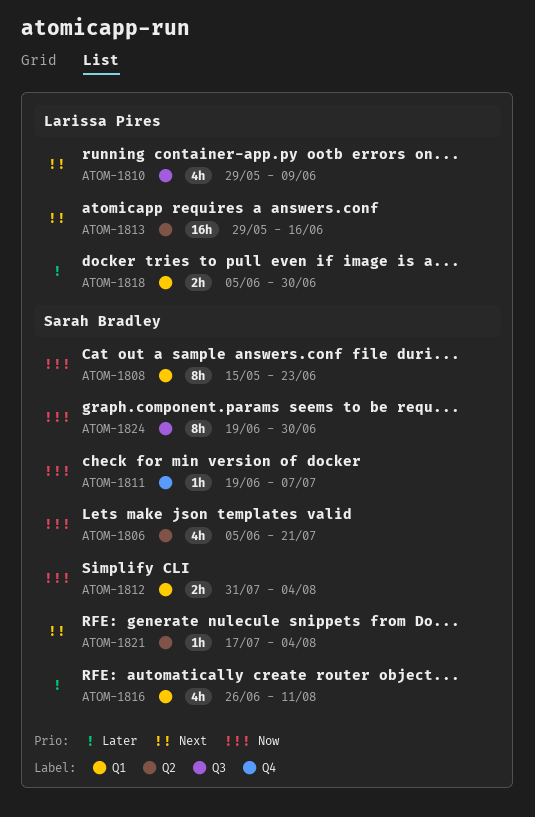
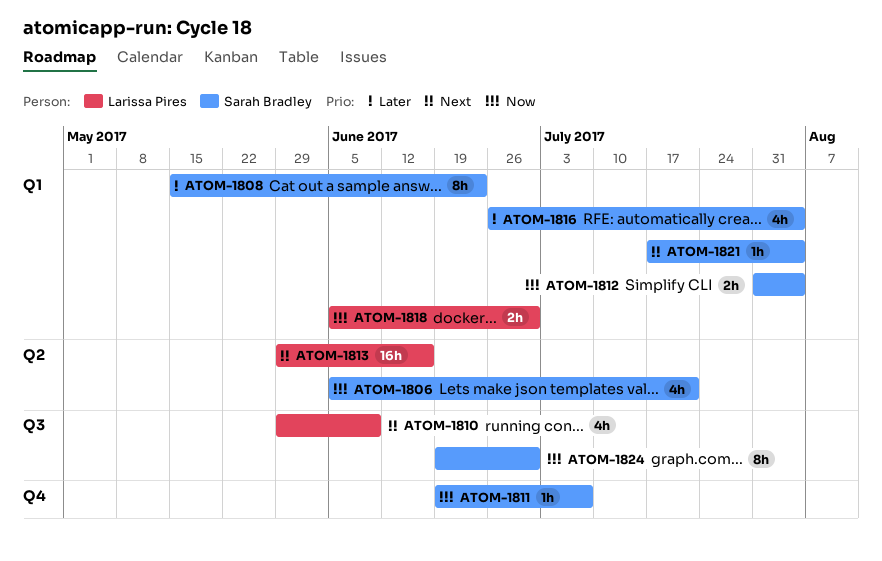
ATOM-1808, priority: Now -> Later
ATOM-1816, due: Aug 11 -> Aug 4
ATOM-1818, priority: Later -> Now
ATOM-1821, label: Q2 -> Q1

